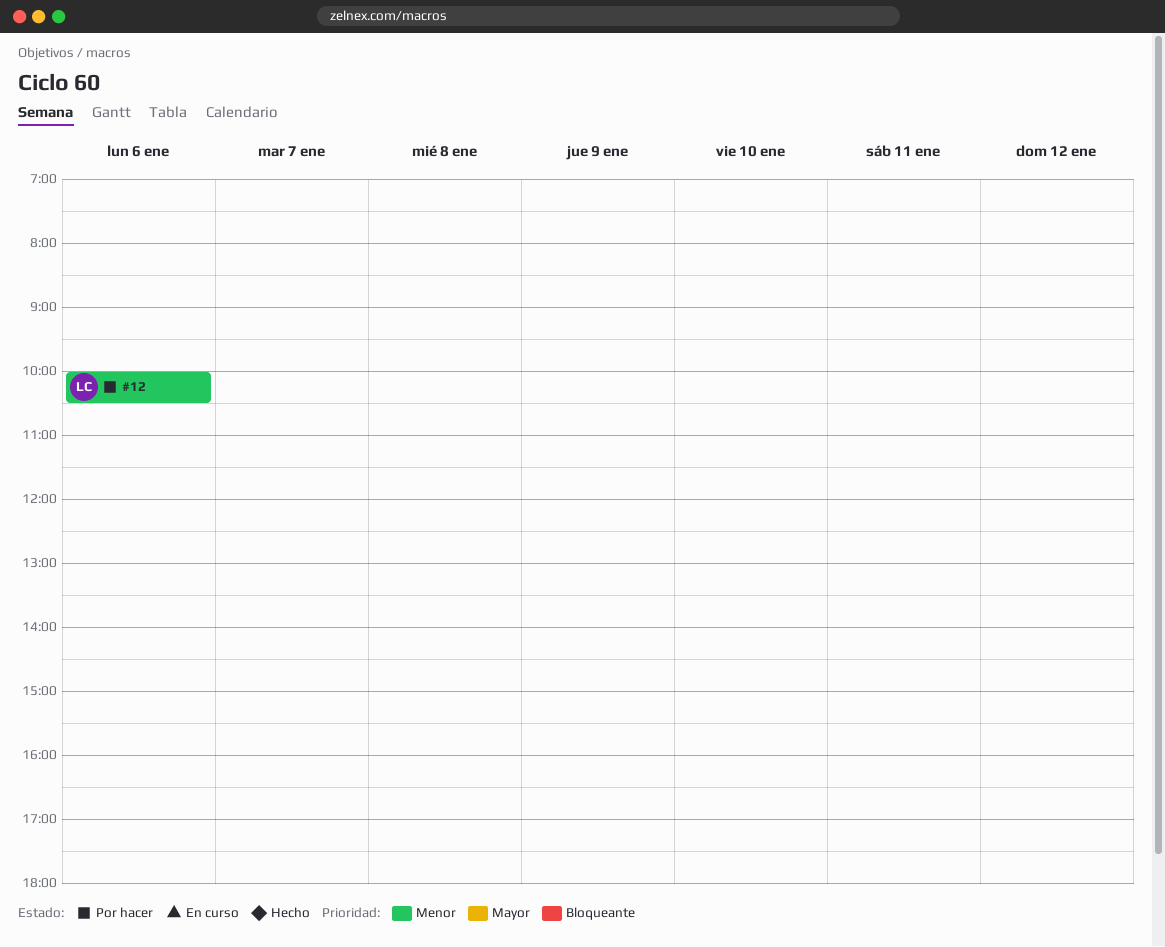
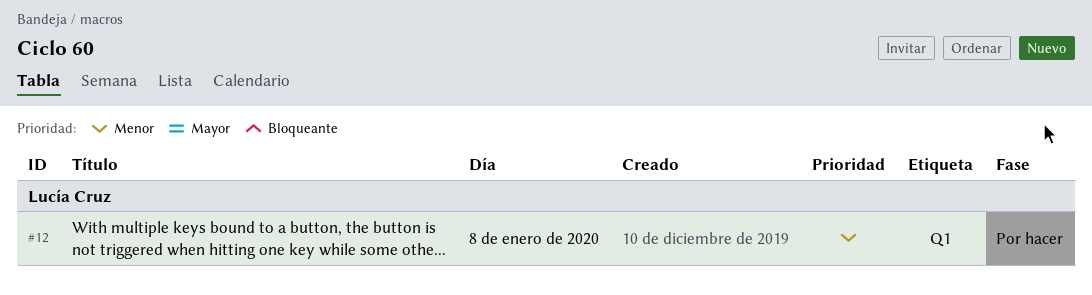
#12, day: Jan 6 -> Jan 8

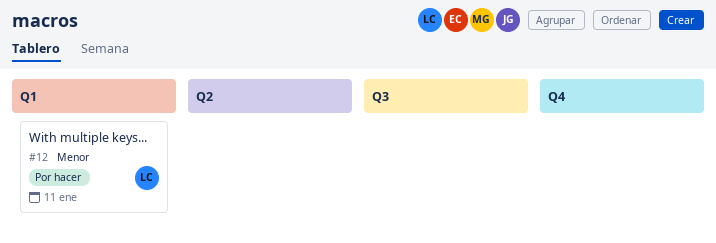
#12, day: Jan 8 -> Jan 11

